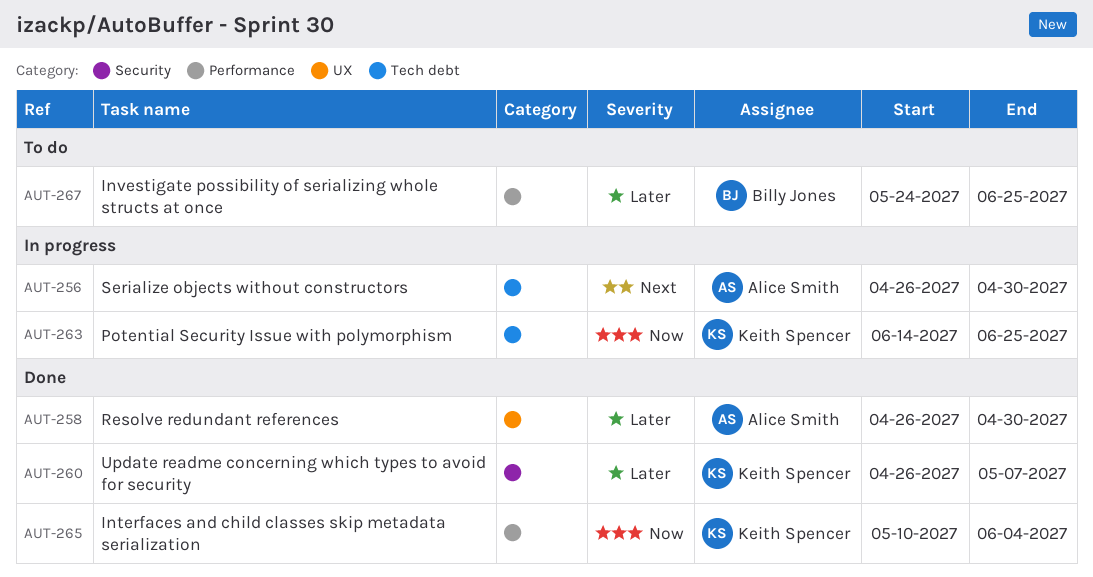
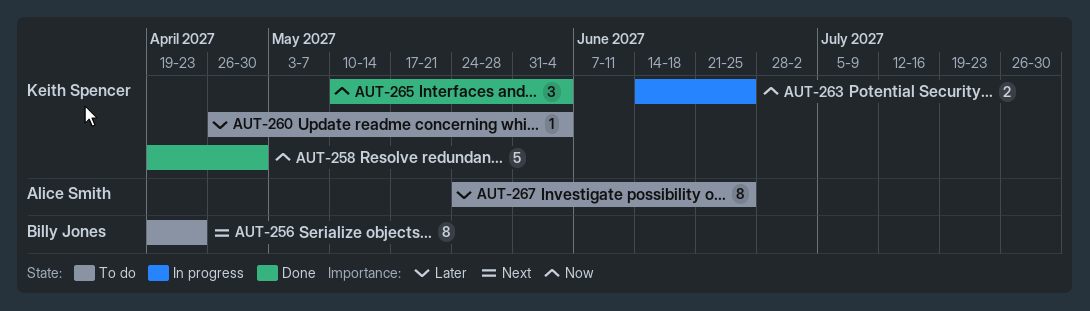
AUT-256, status: In progress -> To do
AUT-256, owner: Alice Smith -> Billy Jones
AUT-256, start: Apr 26 -> Apr 19
AUT-256, due: Apr 30 -> Apr 23
AUT-258, owner: Alice Smith -> Keith Spencer
AUT-258, priority: Later -> Now
AUT-258, start: Apr 26 -> Apr 19
AUT-260, status: Done -> To do
AUT-260, due: May 7 -> Jun 4
AUT-267, owner: Billy Jones -> Alice Smith

